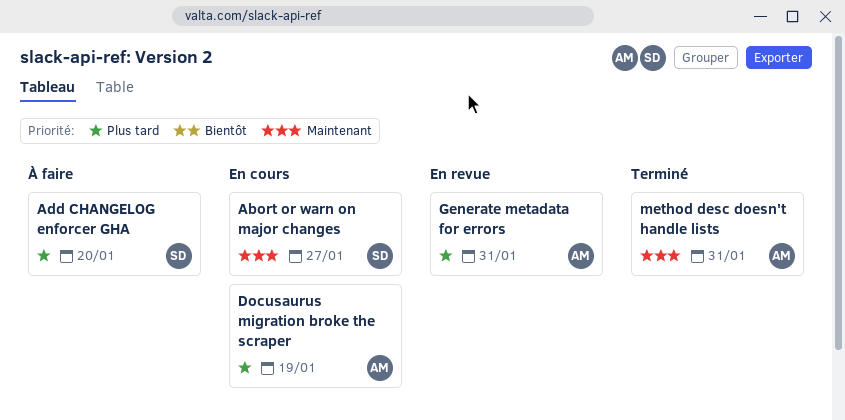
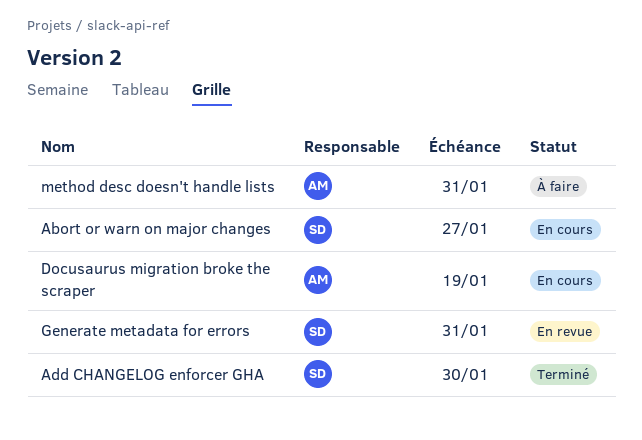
Add CHANGELOG enforcer GHA, status: À faire -> Terminé
Add CHANGELOG enforcer GHA, due: Jan 20 -> Jan 30
Generate metadata for errors, owner: AM -> SD
method desc doesn't handle lists, status: Terminé -> À faire

